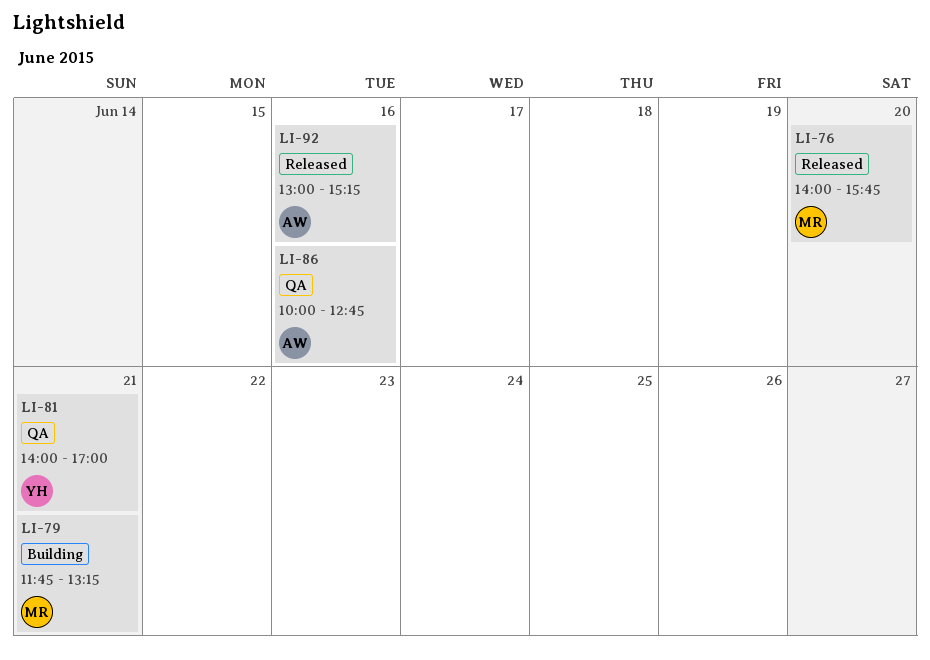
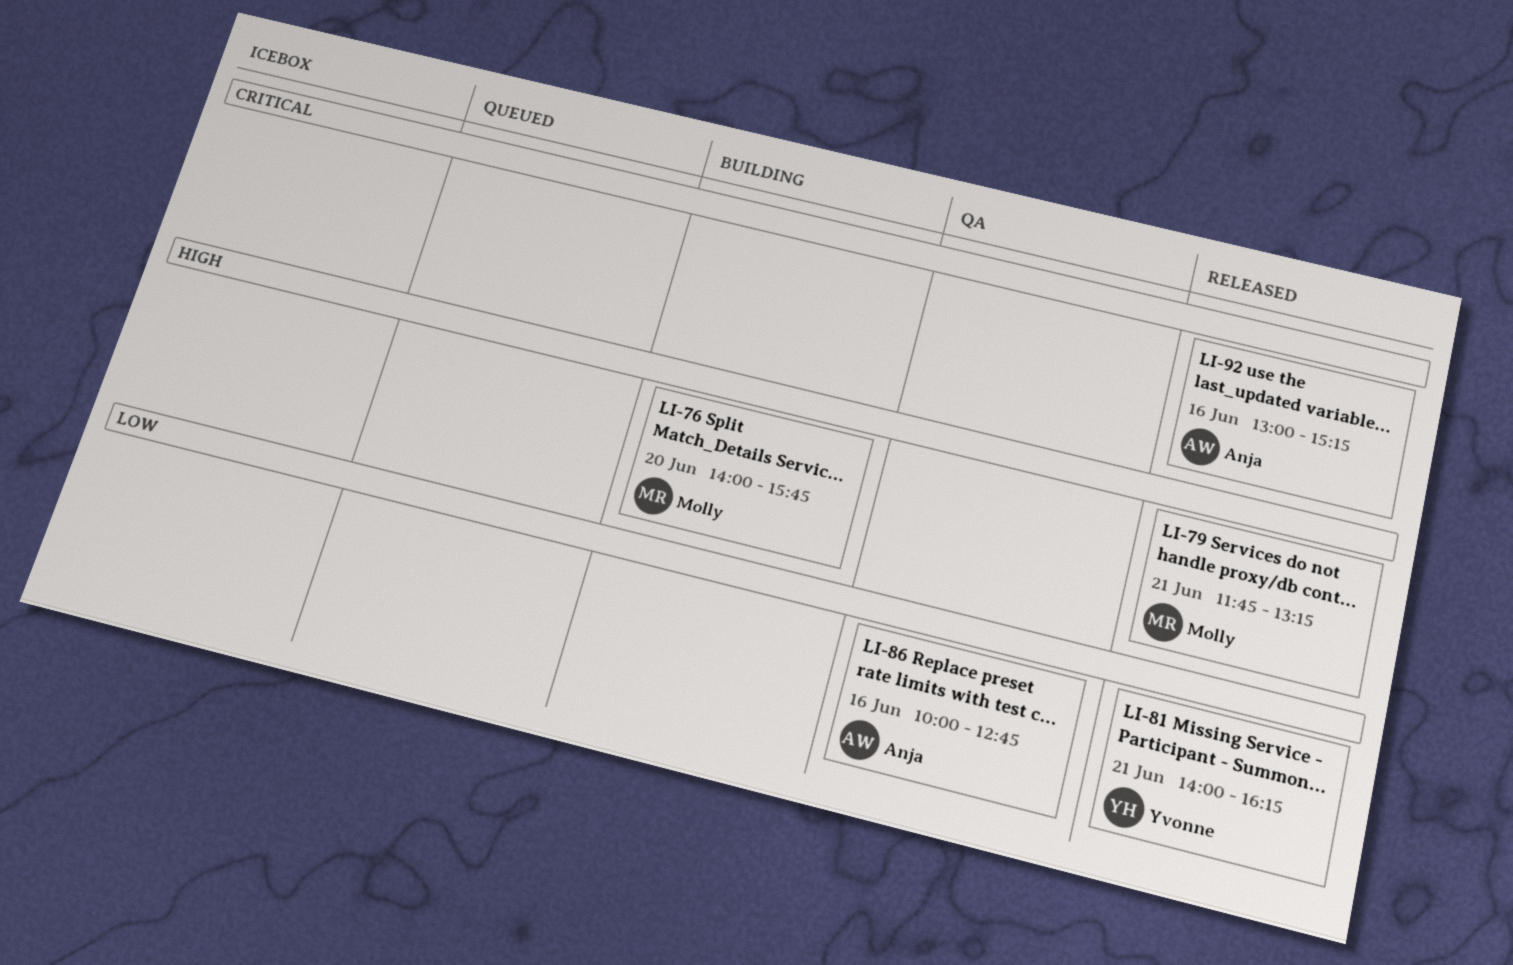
LI-76, status: Released -> Building
LI-79, status: Building -> Released
LI-81, status: QA -> Released
LI-81, ends: 17:00 -> 16:15

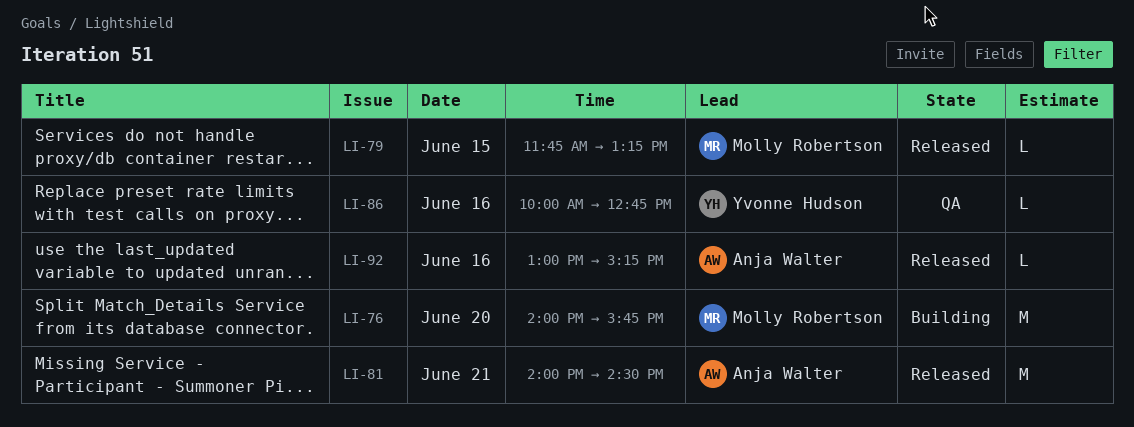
LI-79, day: Jun 21 -> Jun 15
LI-81, owner: Yvonne Hudson -> Anja Walter
LI-81, ends: 16:15 -> 14:30
LI-86, owner: Anja Walter -> Yvonne Hudson

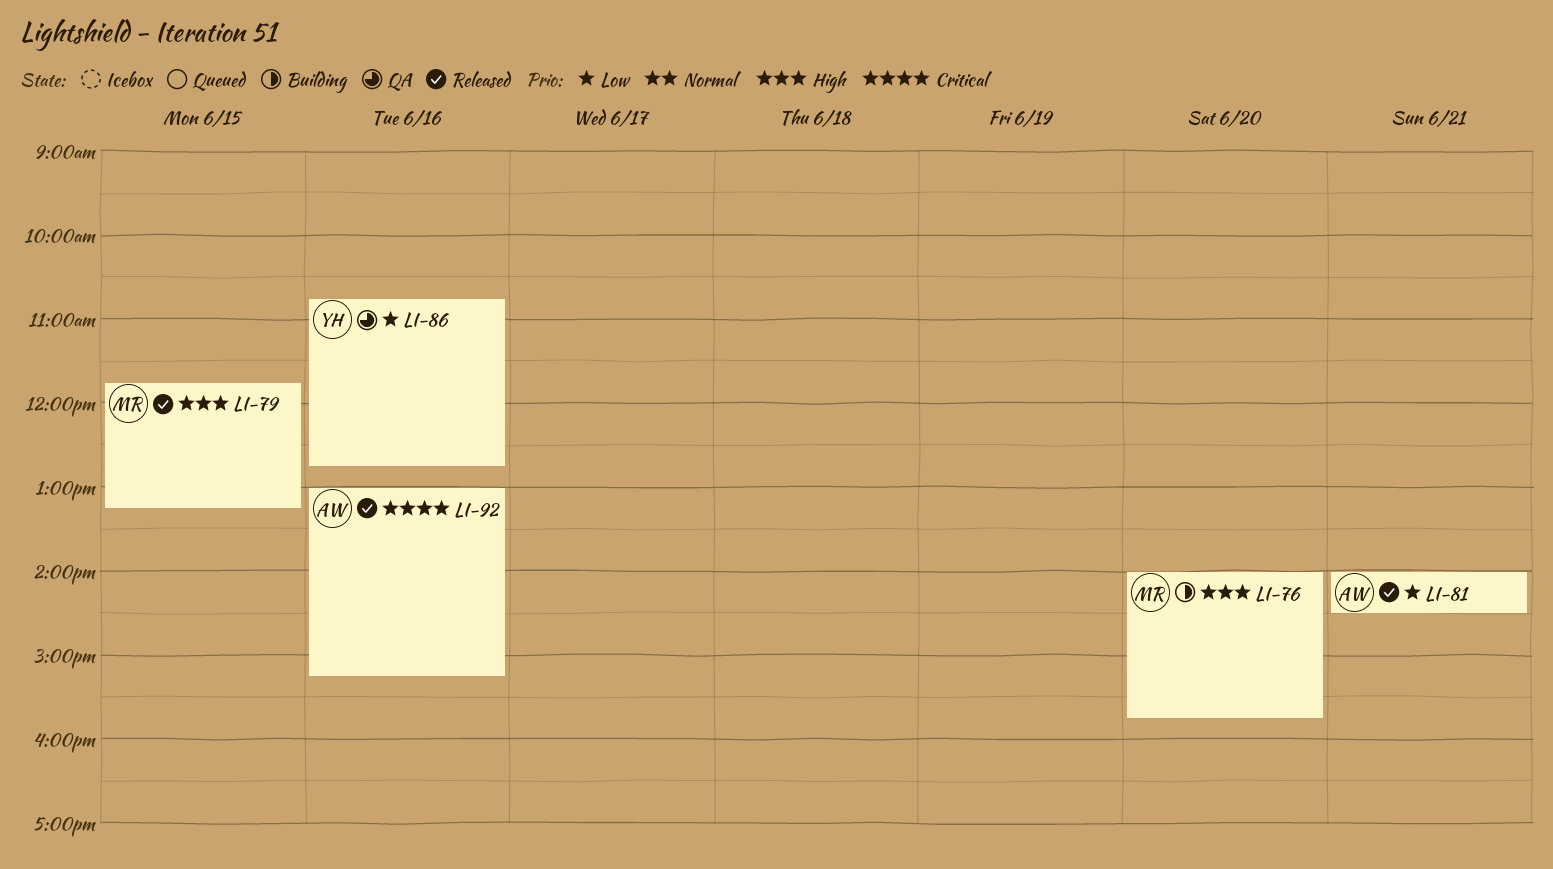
LI-86, begins: 10:00 -> 10:45

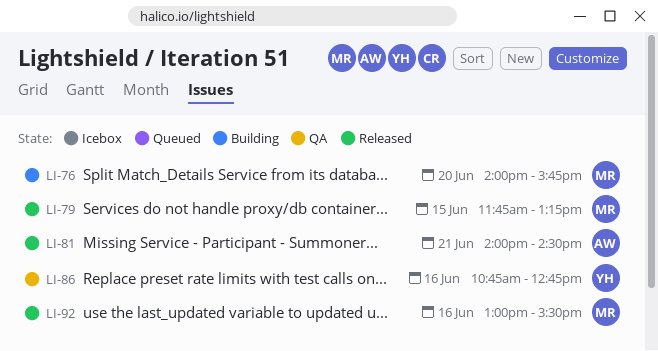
LI-92, owner: AW -> MR
LI-92, ends: 15:15 -> 15:30

